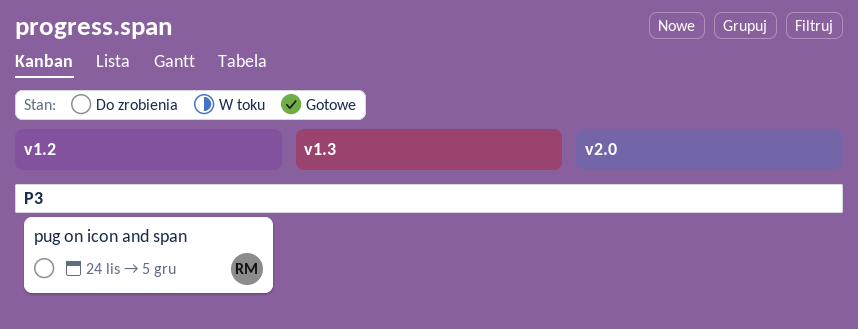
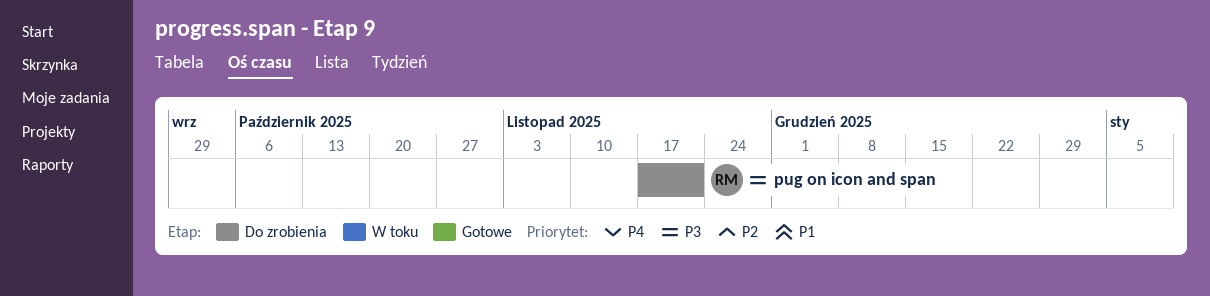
pug on icon and span, start: Nov 24 -> Nov 17
pug on icon and span, due: Dec 5 -> Nov 21

